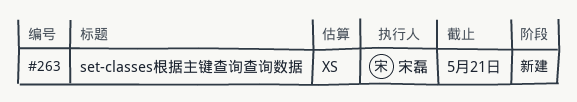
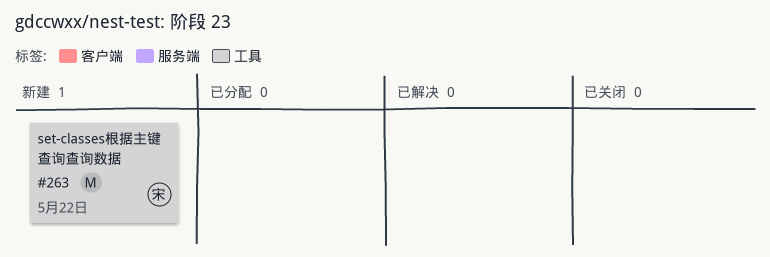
#263, estimate: XS -> M
#263, due: May 21 -> May 22

